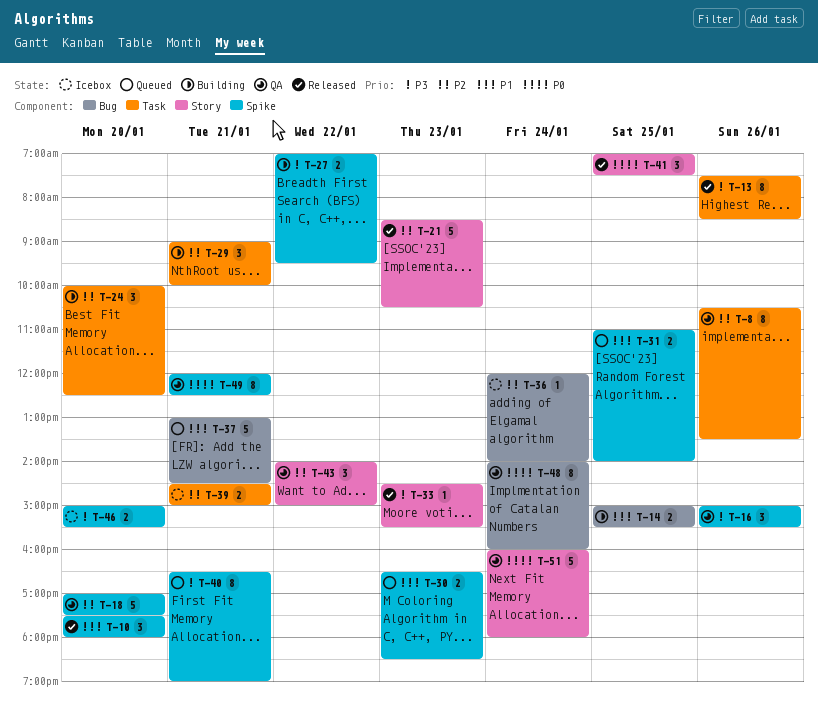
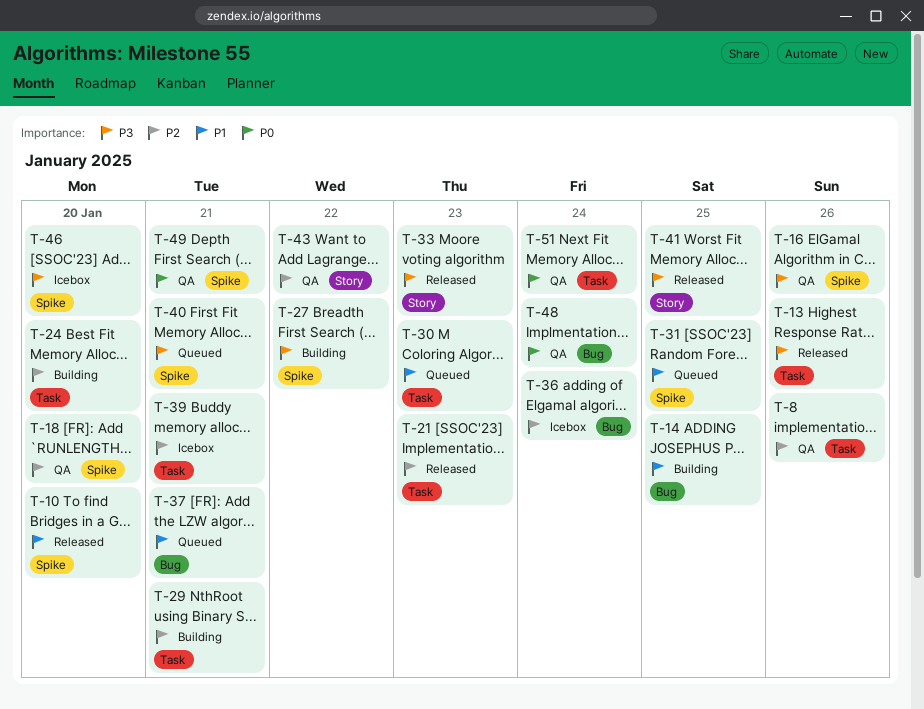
T-21, label: Story -> Task
T-30, label: Spike -> Task
T-41, priority: P0 -> P3
T-51, label: Story -> Task

